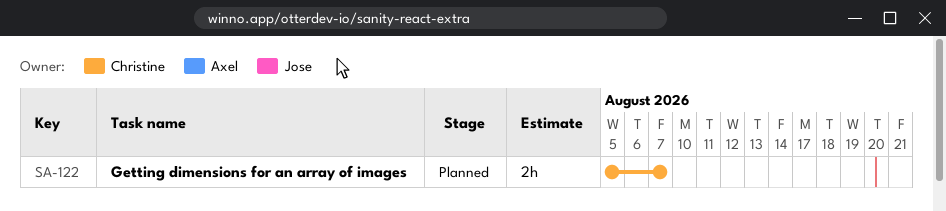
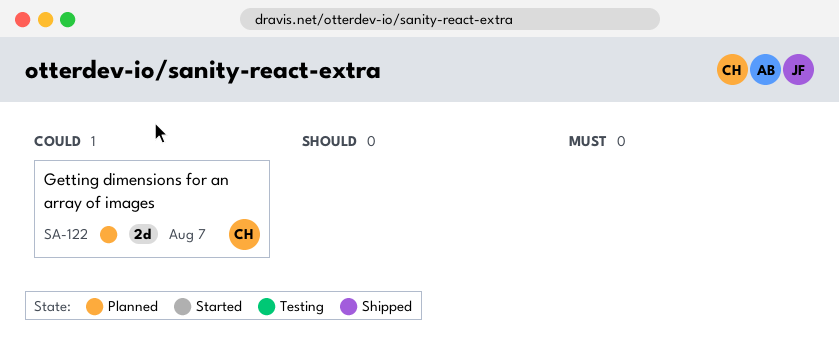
SA-122, estimate: 2h -> 2d

